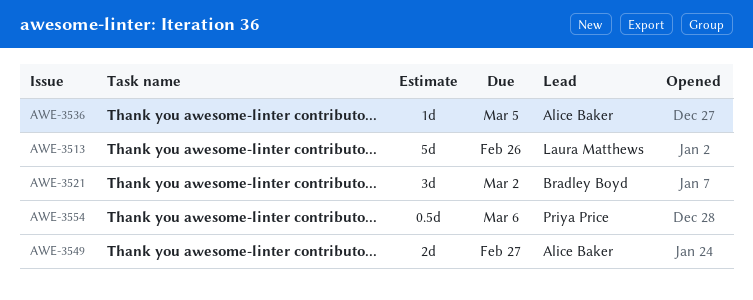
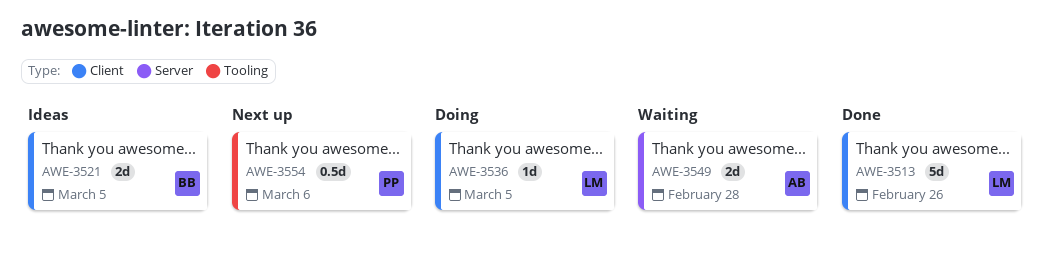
AWE-3521, estimate: 3d -> 2d
AWE-3521, due: Mar 2 -> Mar 5
AWE-3536, owner: Alice Baker -> Laura Matthews
AWE-3549, due: Feb 27 -> Feb 28

